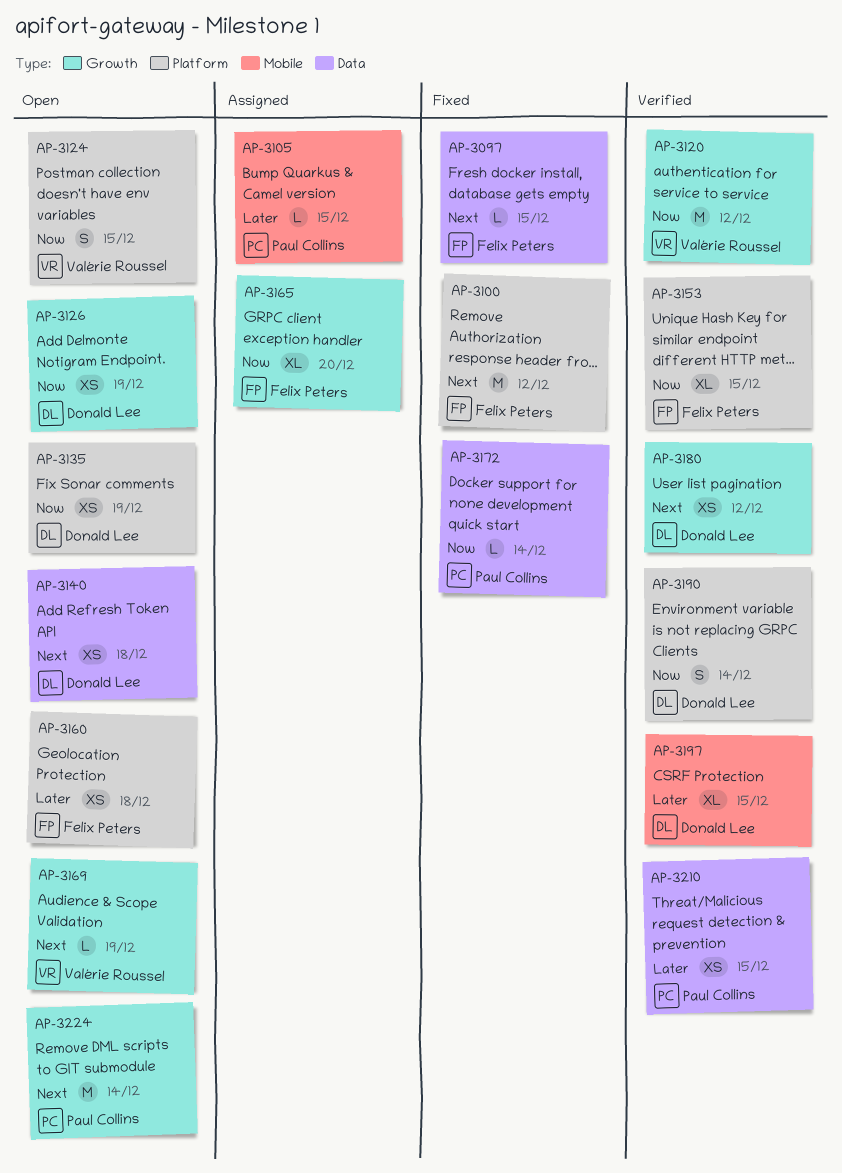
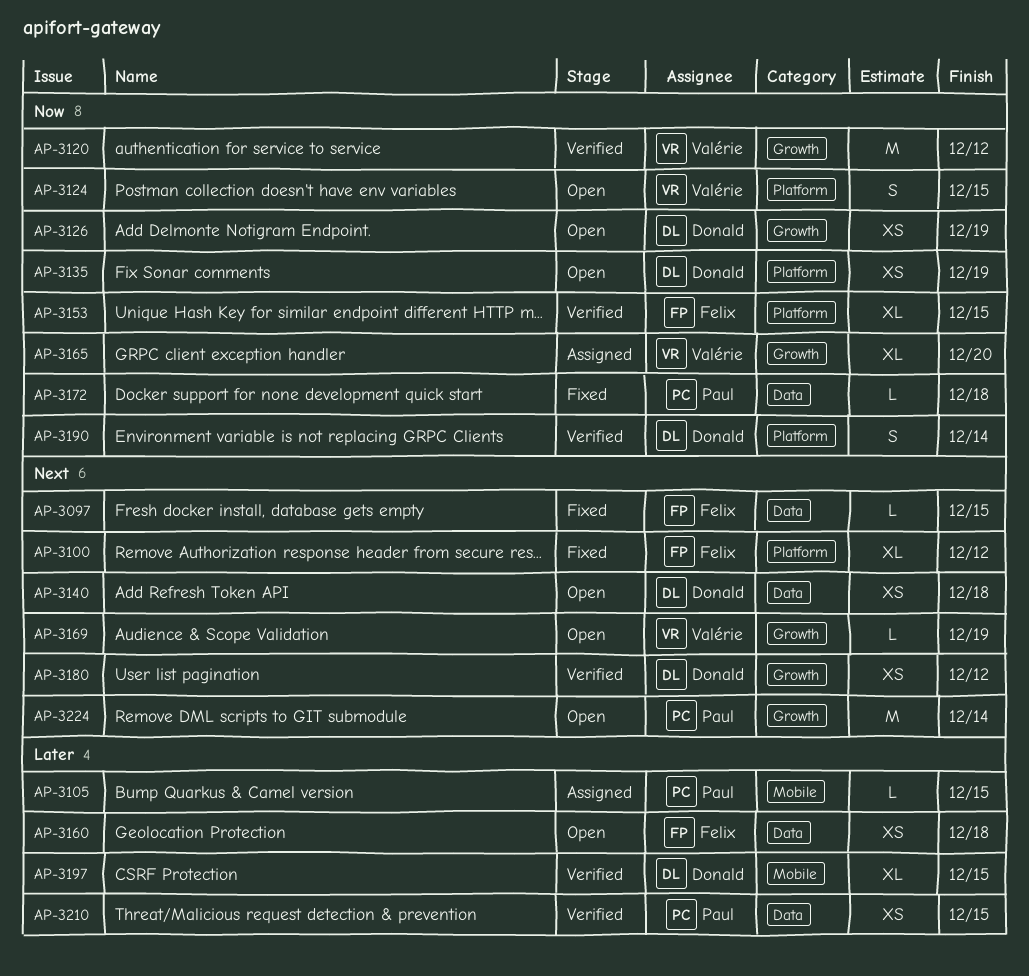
AP-3100, estimate: M -> XL
AP-3160, label: Platform -> Data
AP-3165, owner: Felix Peters -> Valérie Roussel
AP-3172, due: Dec 14 -> Dec 18

